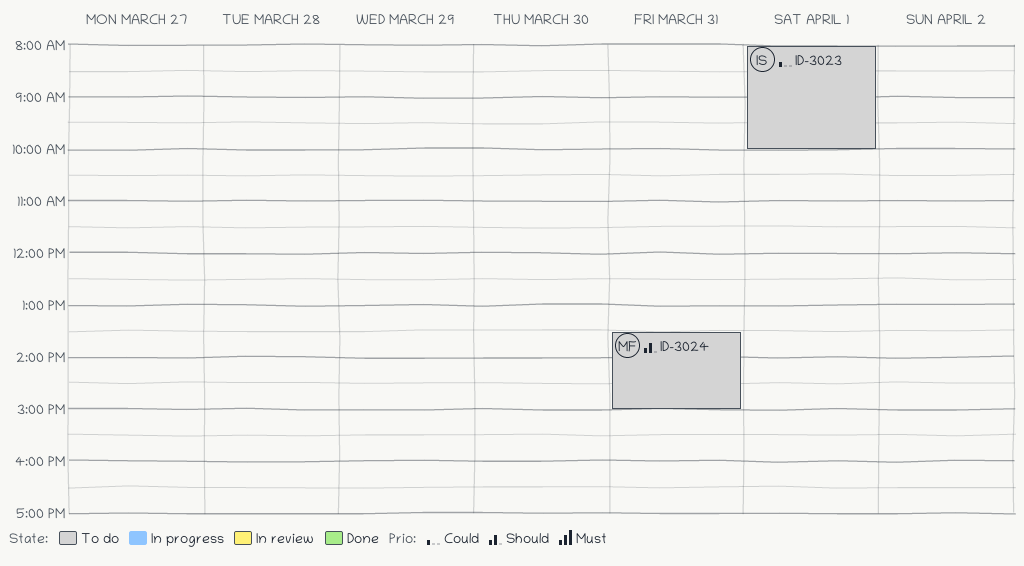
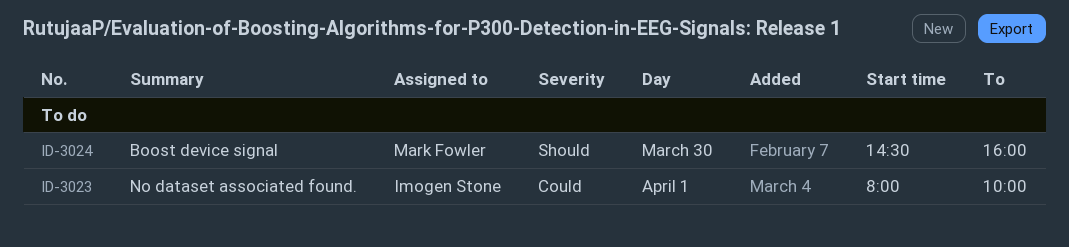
ID-3024, day: Mar 31 -> Mar 30
ID-3024, begins: 13:30 -> 14:30
ID-3024, ends: 15:00 -> 16:00

